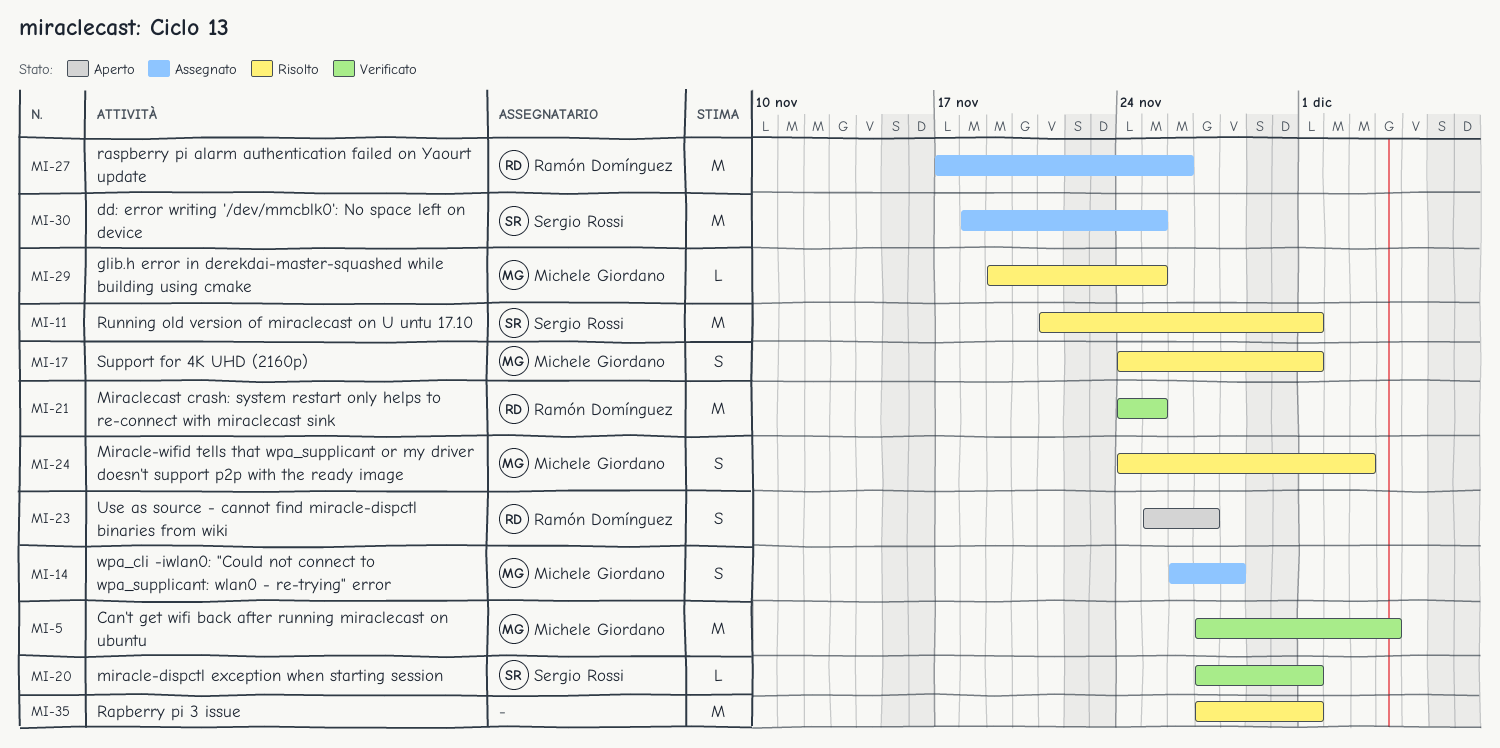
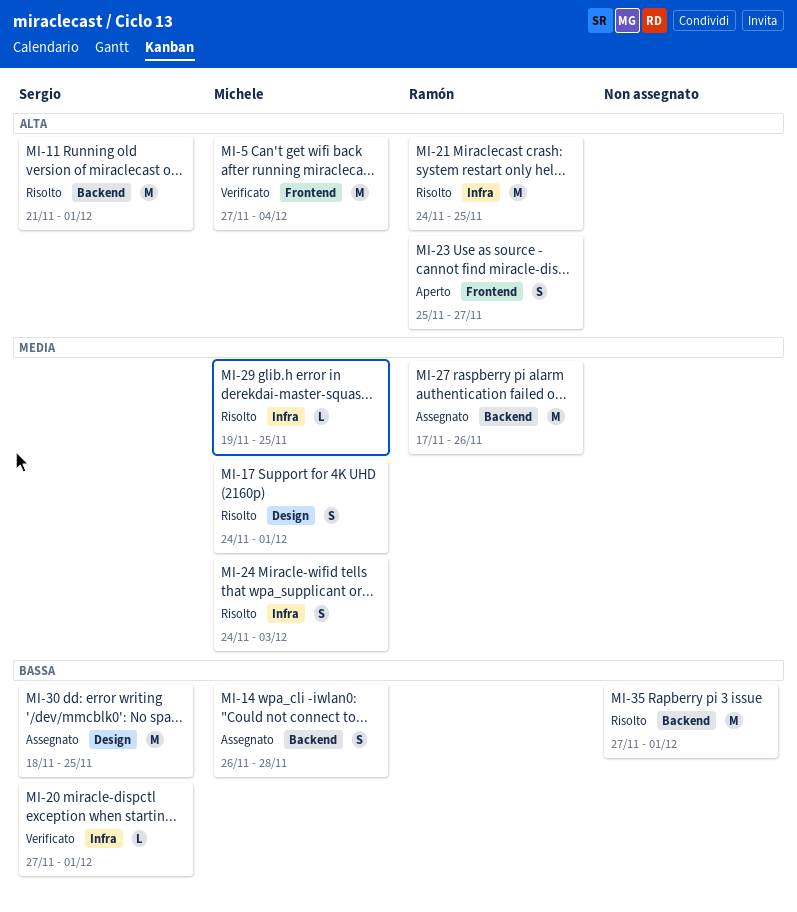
MI-21, status: Verificato -> Risolto

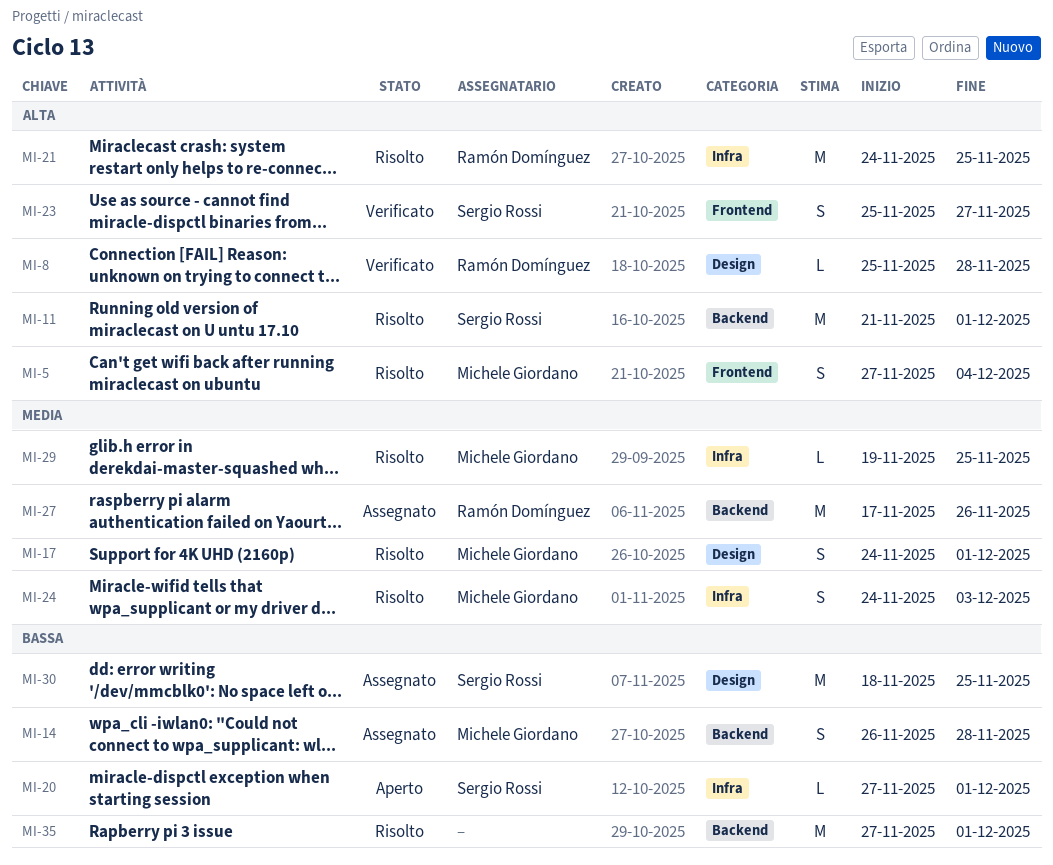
MI-5, status: Verificato -> Risolto
MI-5, estimate: M -> S
MI-8: none -> present
MI-20, status: Verificato -> Aperto
MI-23, status: Aperto -> Verificato
MI-23, owner: Ramón Domínguez -> Sergio Rossi

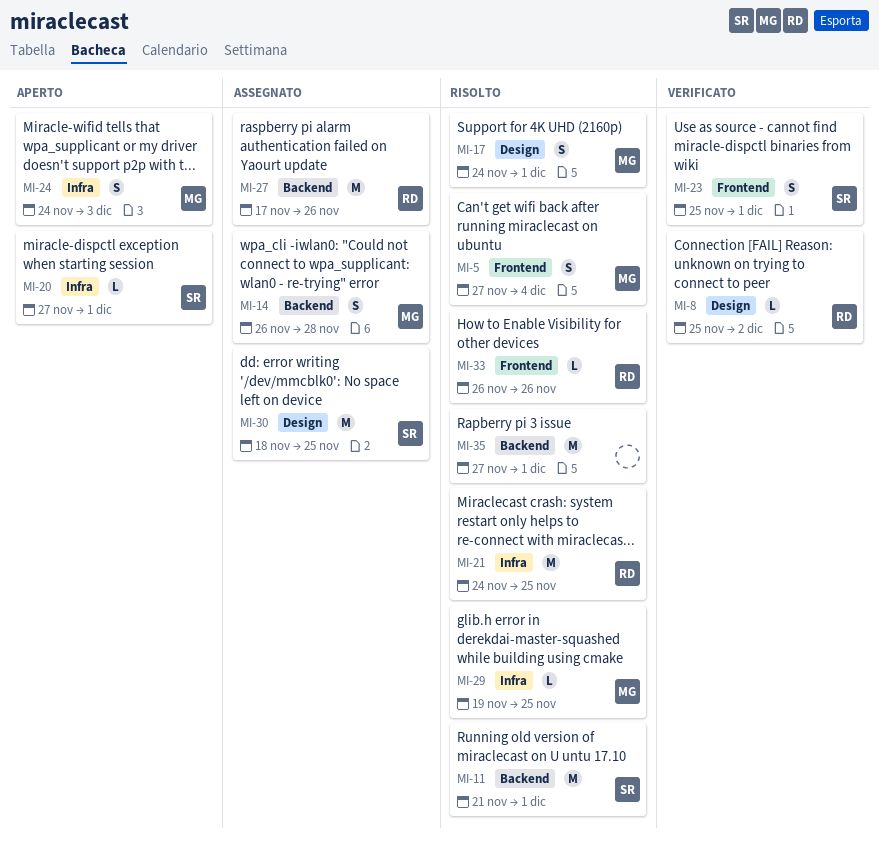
MI-8, due: Nov 28 -> Dec 2
MI-23, due: Nov 27 -> Dec 1
MI-24, status: Risolto -> Aperto
MI-33: none -> present

